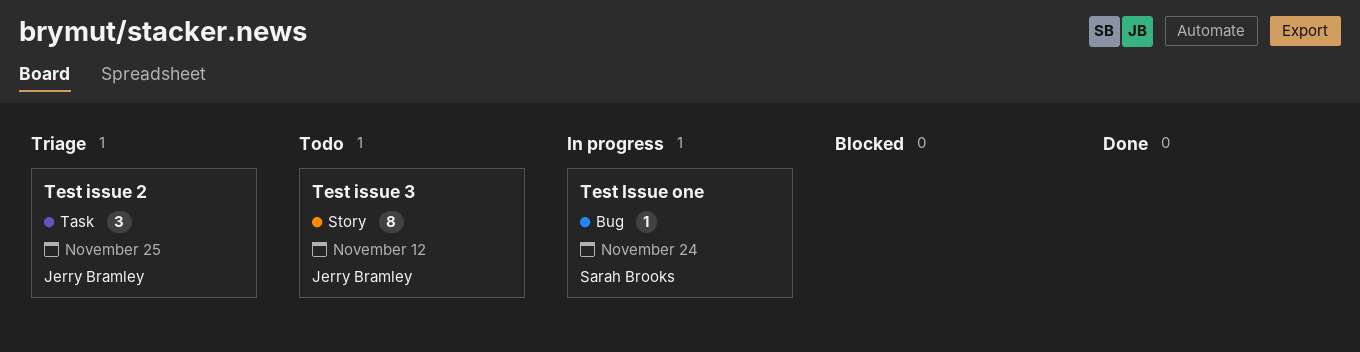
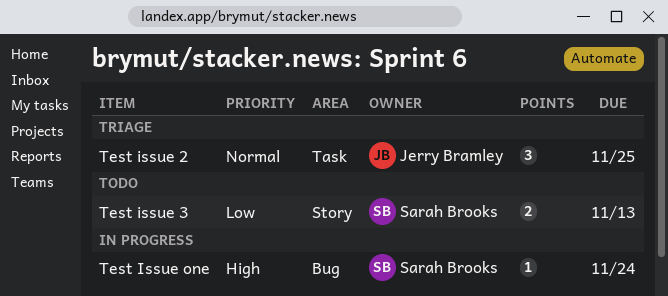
Test issue 3, owner: Jerry Bramley -> Sarah Brooks
Test issue 3, estimate: 8 -> 2
Test issue 3, due: Nov 12 -> Nov 13

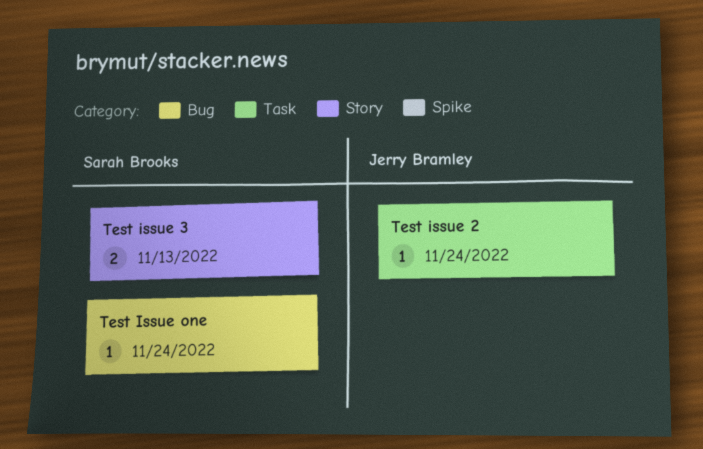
Test issue 2, estimate: 3 -> 1
Test issue 2, due: Nov 25 -> Nov 24

